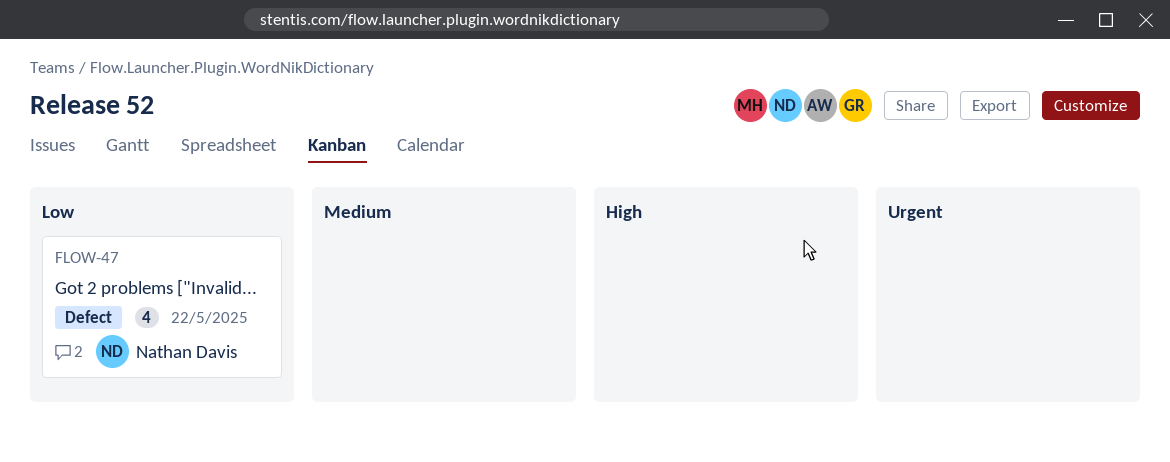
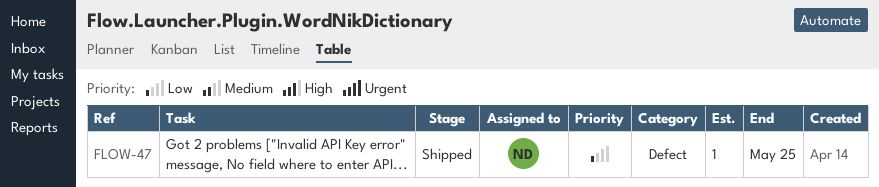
FLOW-47, estimate: 4 -> 1
FLOW-47, due: May 22 -> May 25

